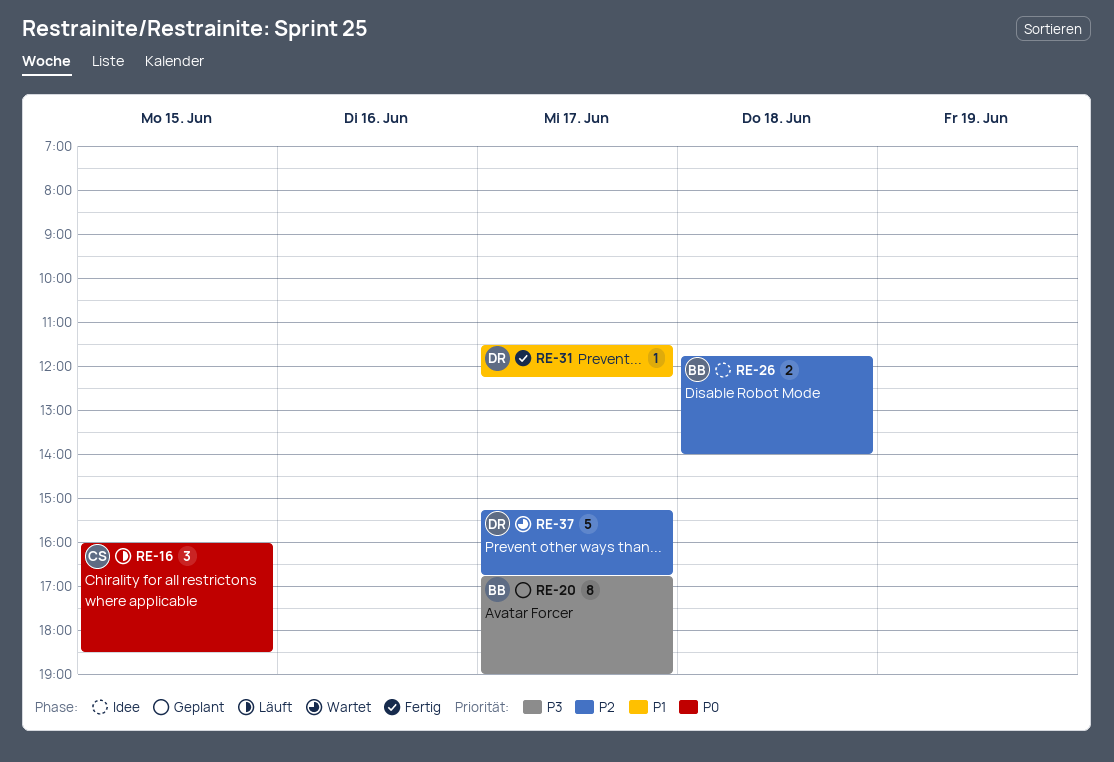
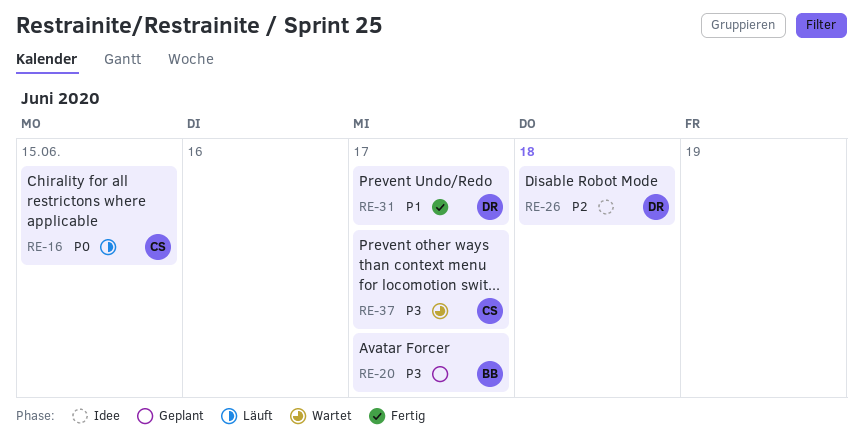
RE-26, owner: BB -> DR
RE-37, owner: DR -> CS
RE-37, priority: P2 -> P3

